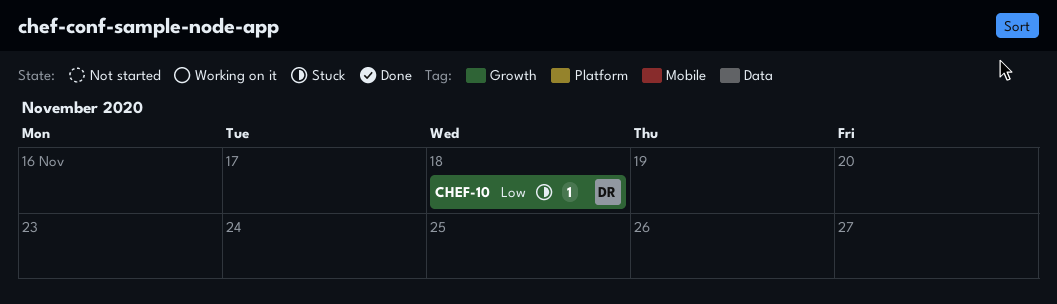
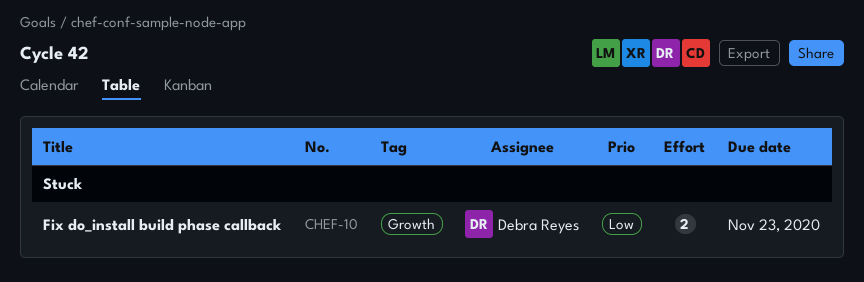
CHEF-10, estimate: 1 -> 2
CHEF-10, due: Nov 18 -> Nov 23

